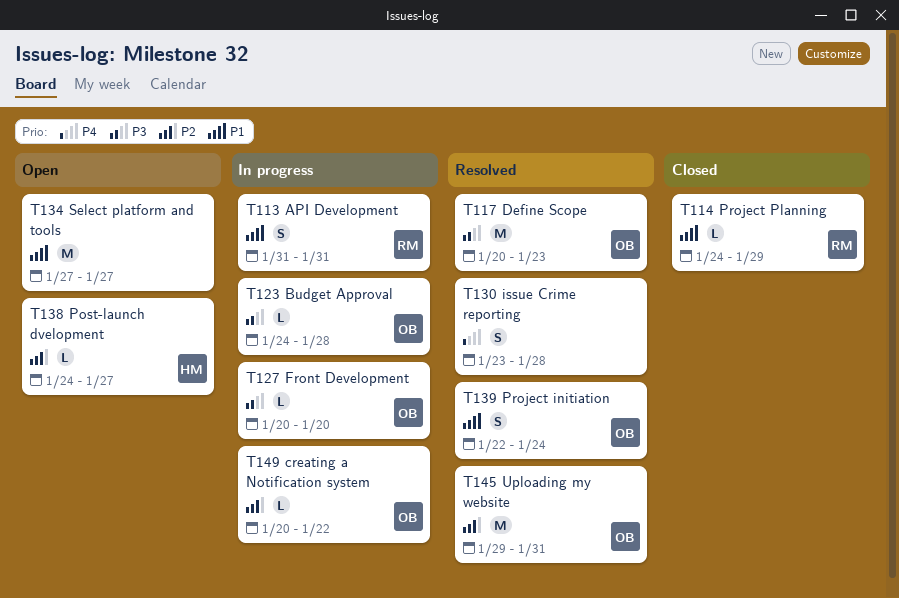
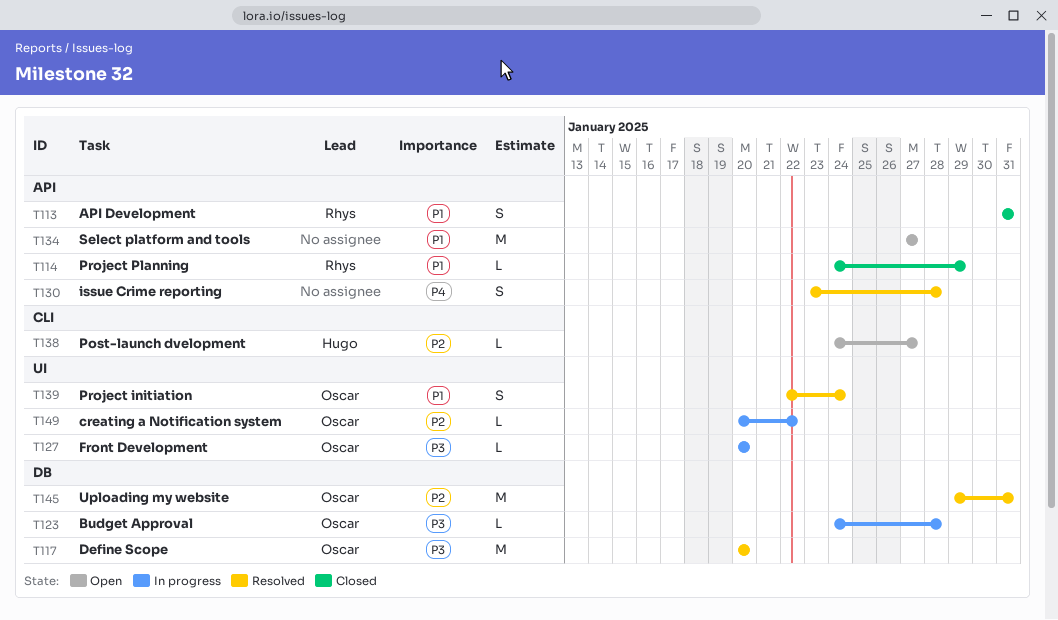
T113, status: In progress -> Closed
T117, due: Jan 23 -> Jan 20

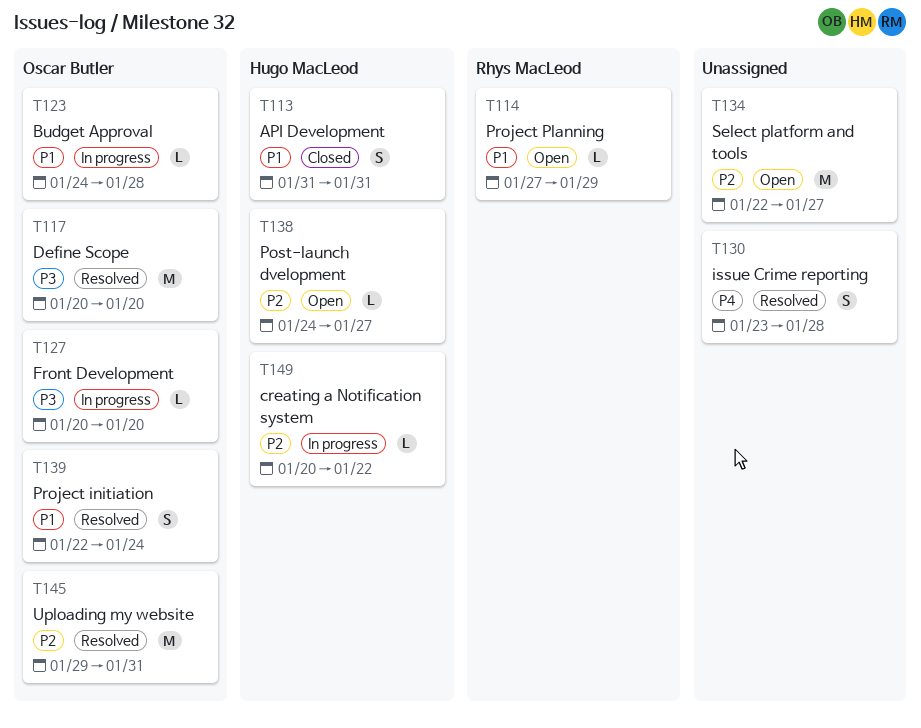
T113, owner: Rhys MacLeod -> Hugo MacLeod
T114, status: Closed -> Open
T114, start: Jan 24 -> Jan 27
T123, priority: P3 -> P1
T134, priority: P1 -> P2
T134, start: Jan 27 -> Jan 22
T149, owner: Oscar Butler -> Hugo MacLeod

